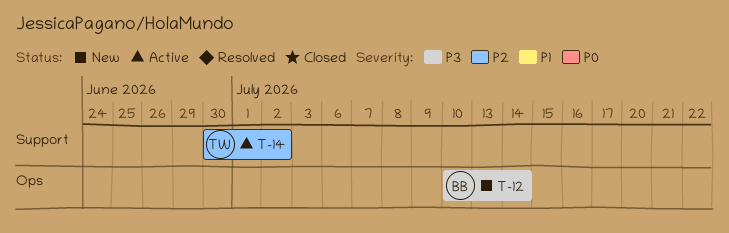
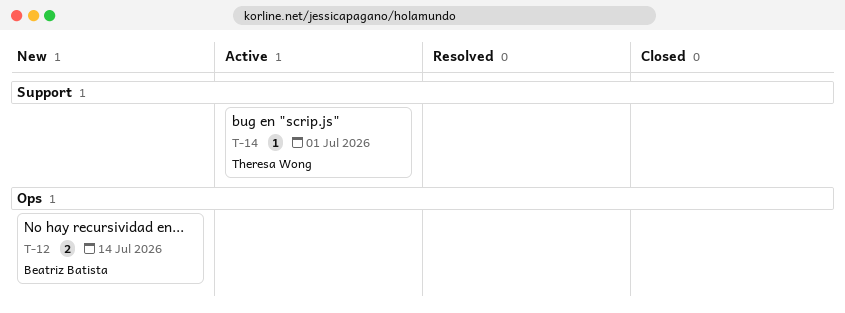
T-14, due: Jul 2 -> Jul 1

